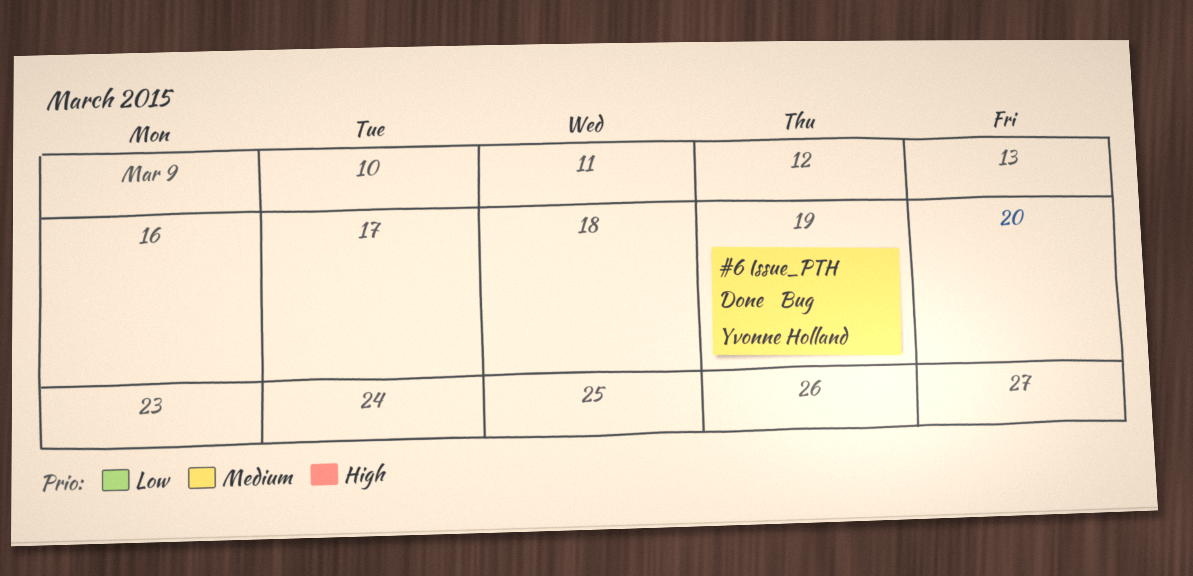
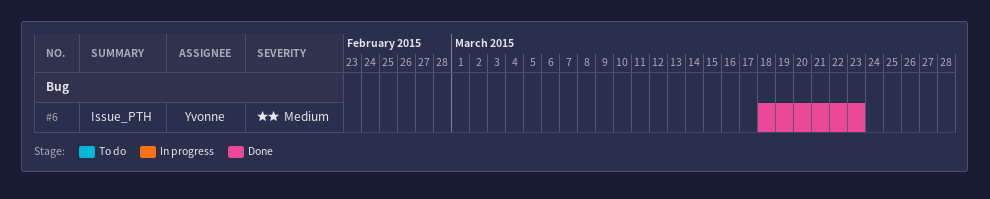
#6, due: Mar 19 -> Mar 23

